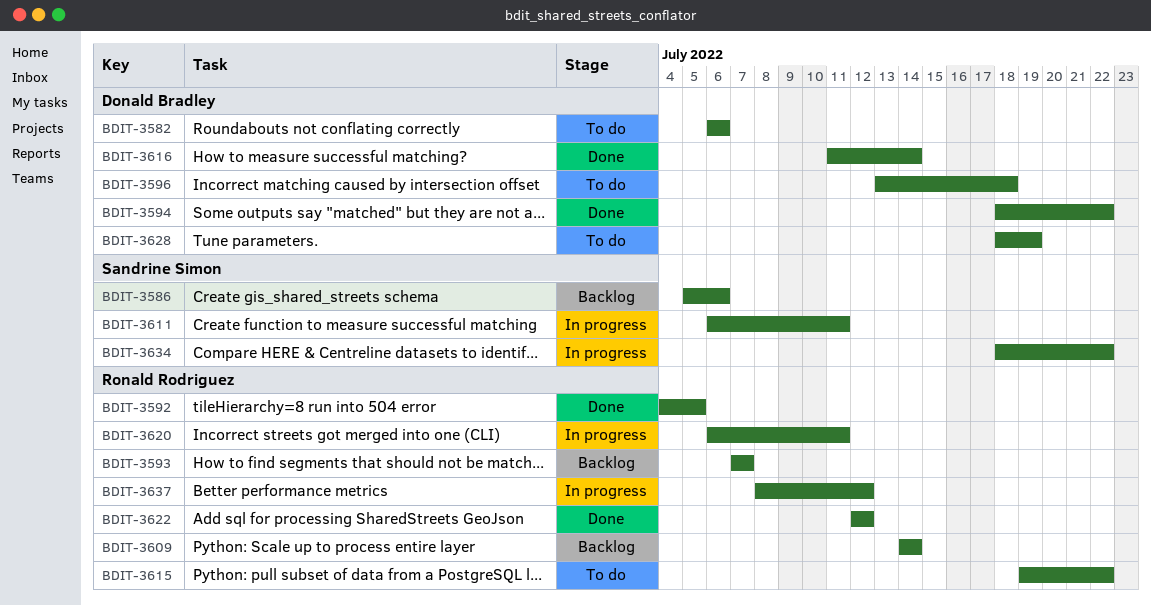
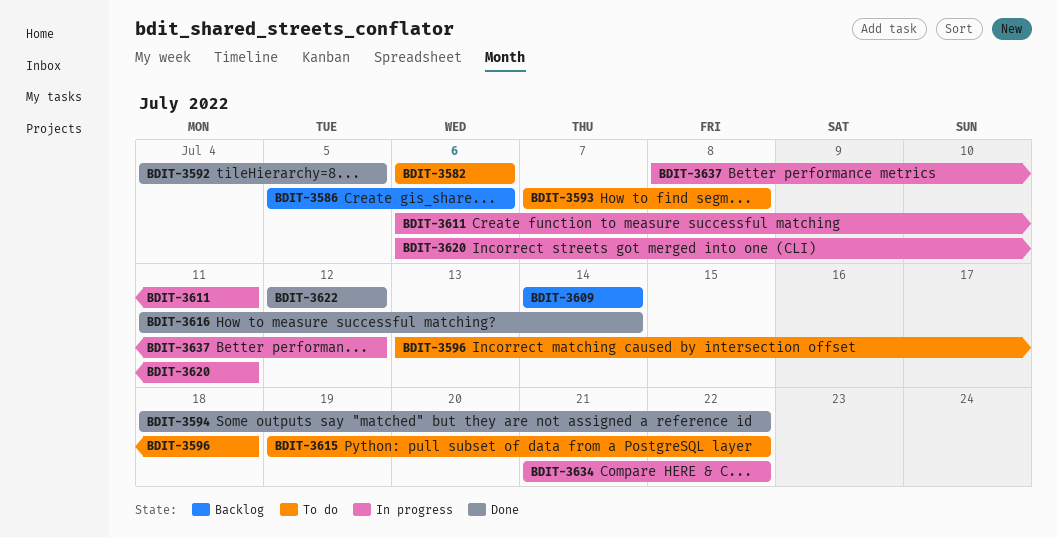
BDIT-3593, status: Backlog -> To do
BDIT-3593, due: Jul 7 -> Jul 8
BDIT-3628: present -> none
BDIT-3634, start: Jul 18 -> Jul 21

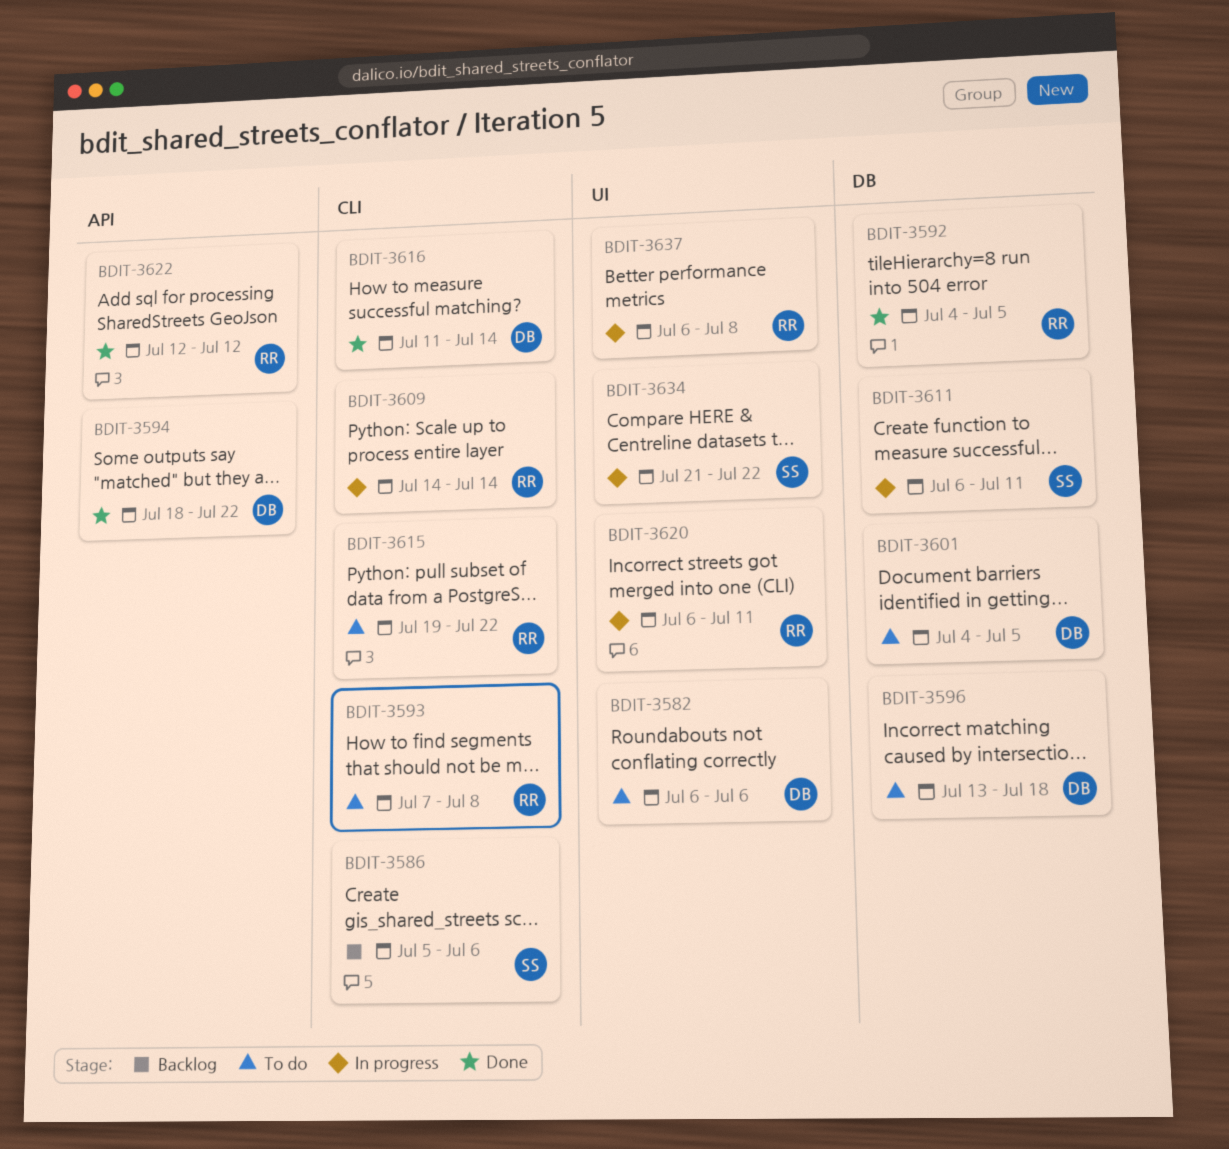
BDIT-3601: none -> present
BDIT-3609, status: Backlog -> In progress
BDIT-3637, start: Jul 8 -> Jul 6
BDIT-3637, due: Jul 12 -> Jul 8

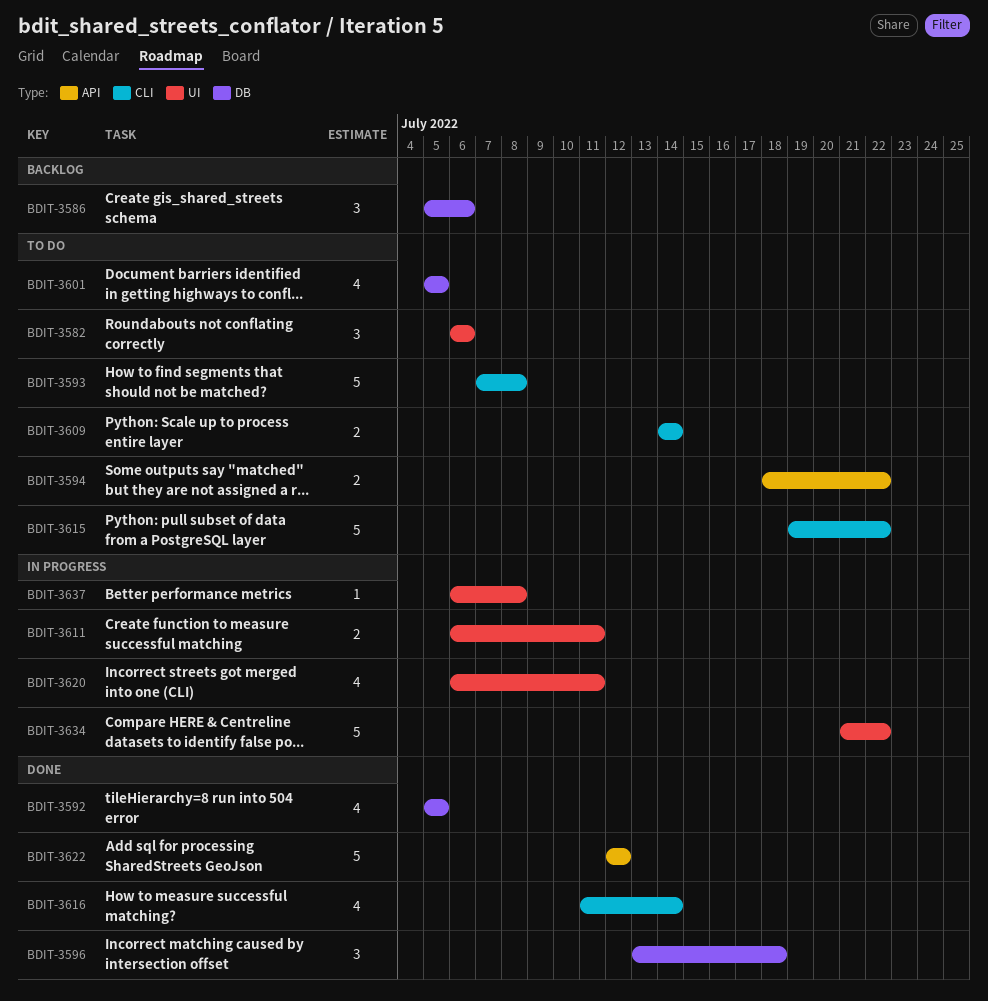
BDIT-3586, label: CLI -> DB
BDIT-3592, start: Jul 4 -> Jul 5
BDIT-3594, status: Done -> To do
BDIT-3596, status: To do -> Done
BDIT-3601, start: Jul 4 -> Jul 5
BDIT-3609, status: In progress -> To do
BDIT-3611, label: DB -> UI

